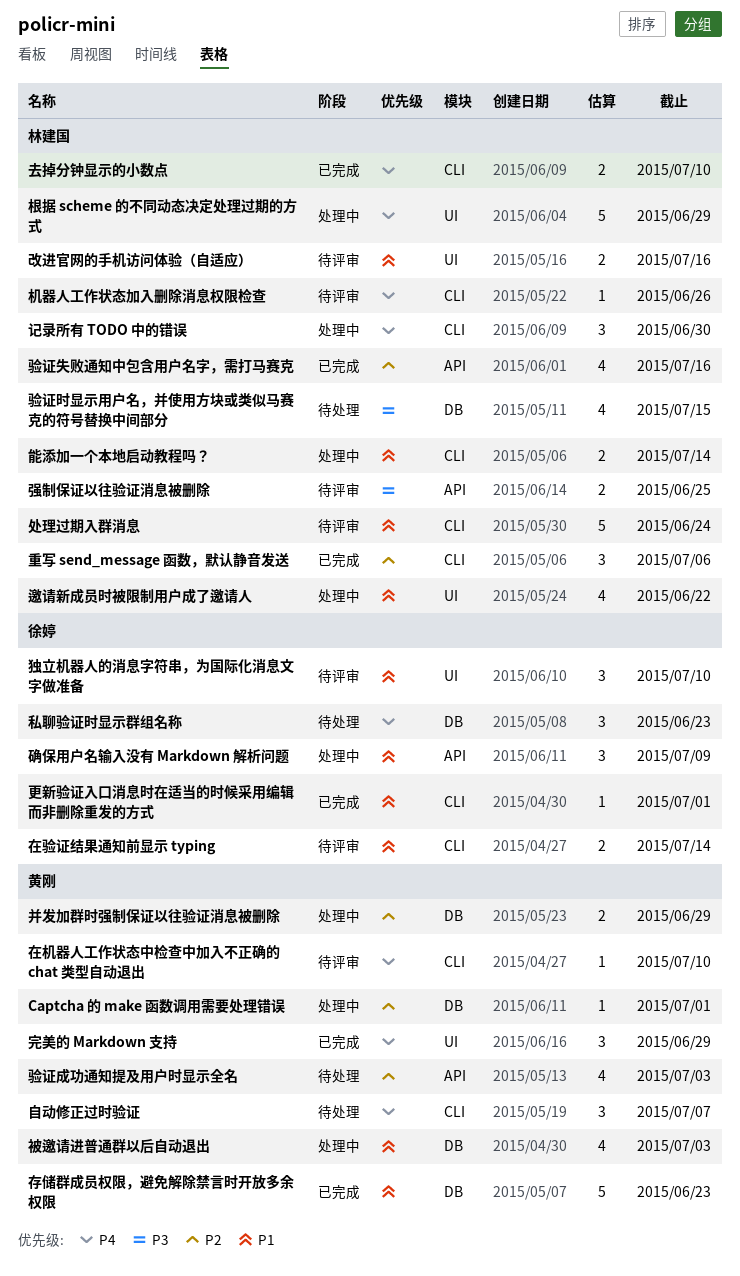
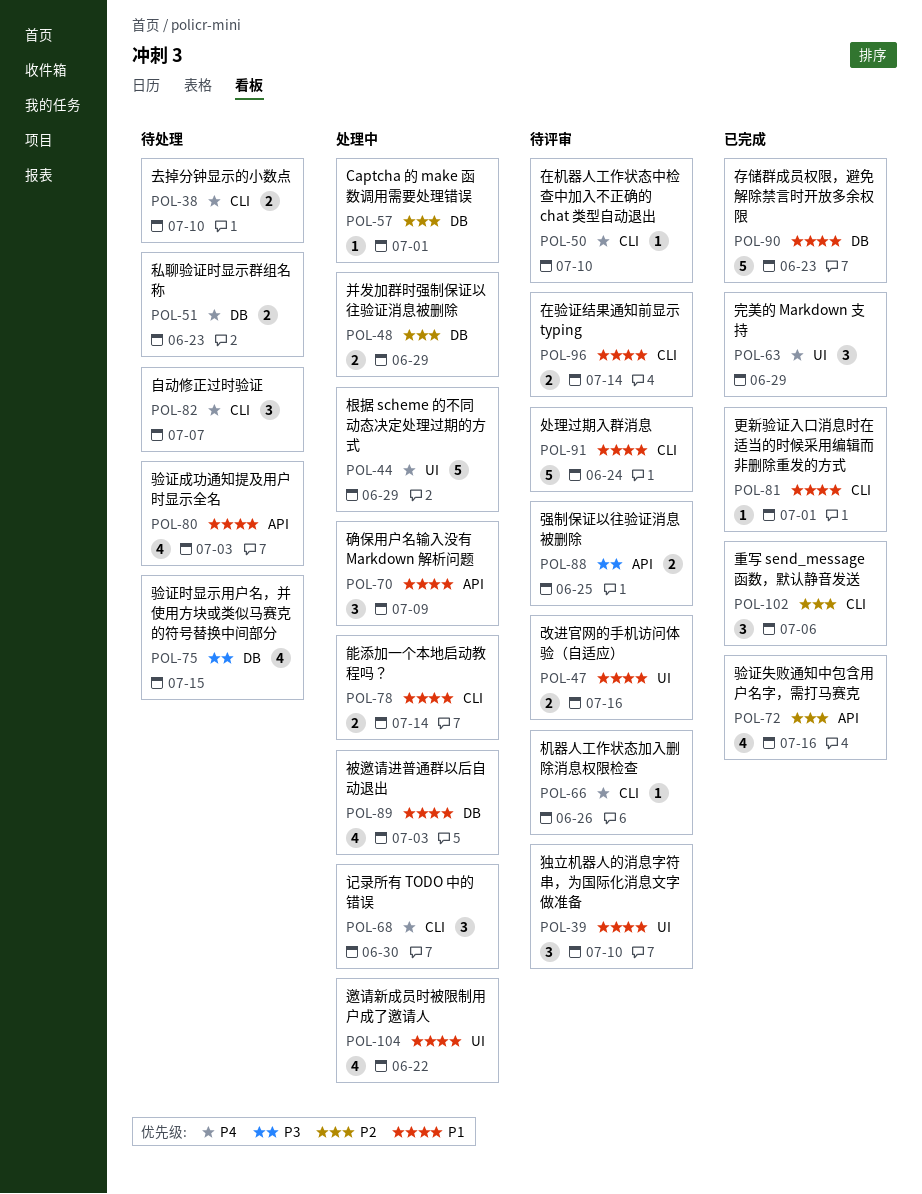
去掉分钟显示的小数点, status: 已完成 -> 待处理
私聊验证时显示群组名称, estimate: 3 -> 2
验证成功通知提及用户时显示全名, priority: P2 -> P1

